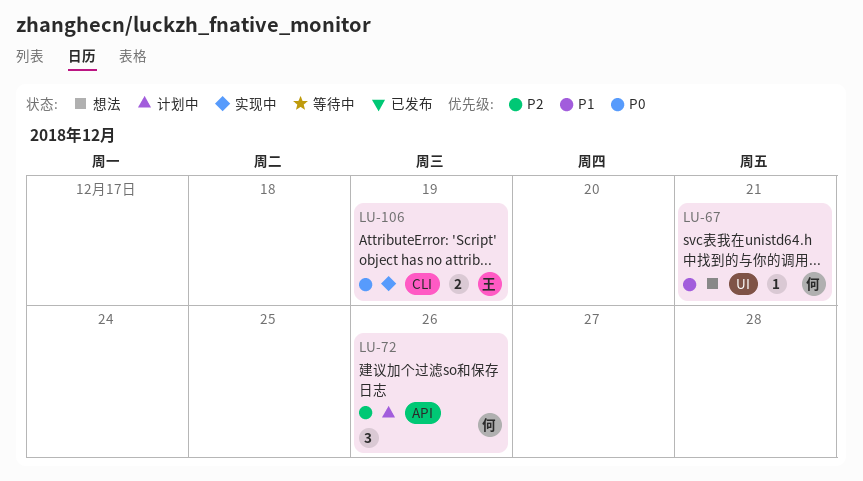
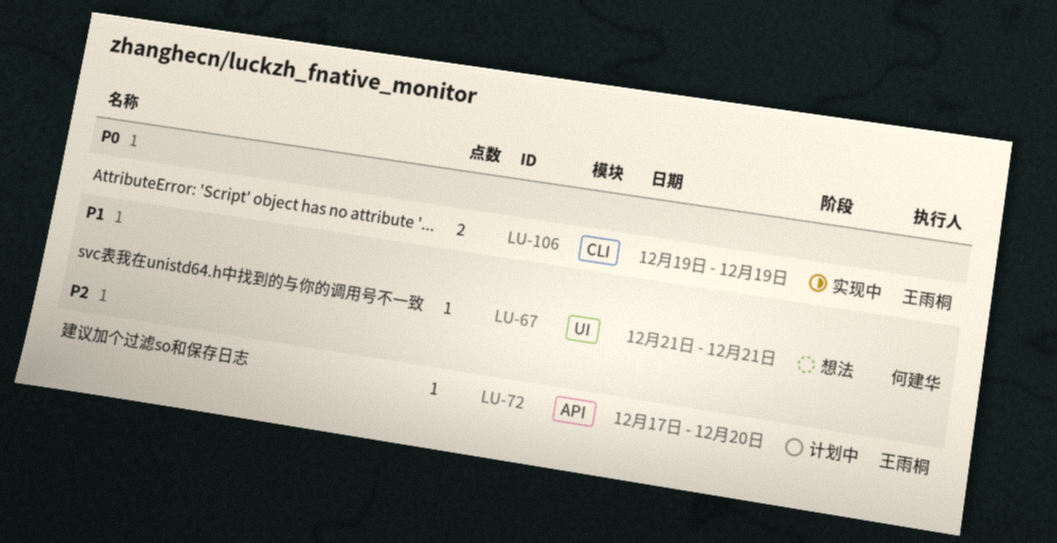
LU-72, owner: 何建华 -> 王雨桐
LU-72, estimate: 3 -> 1
LU-72, due: Dec 26 -> Dec 20

